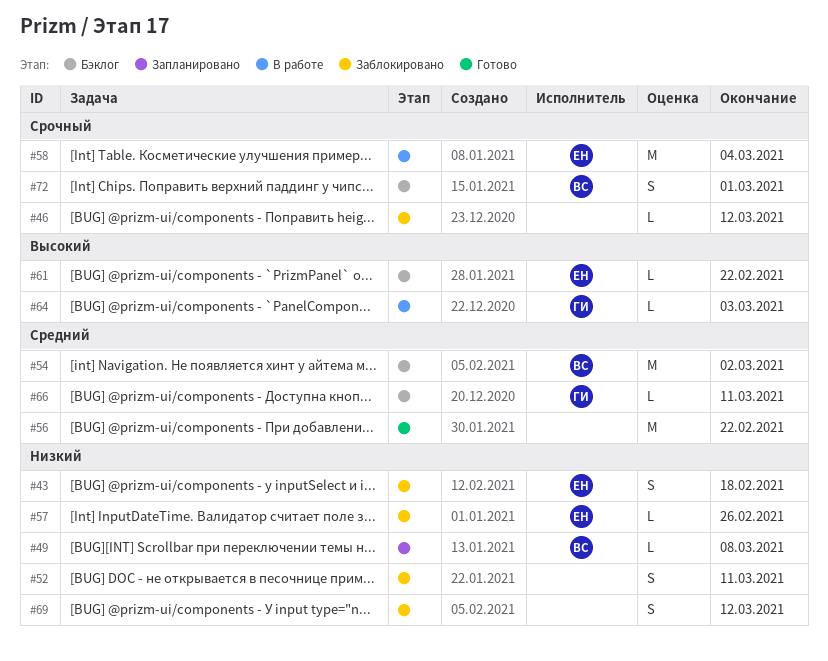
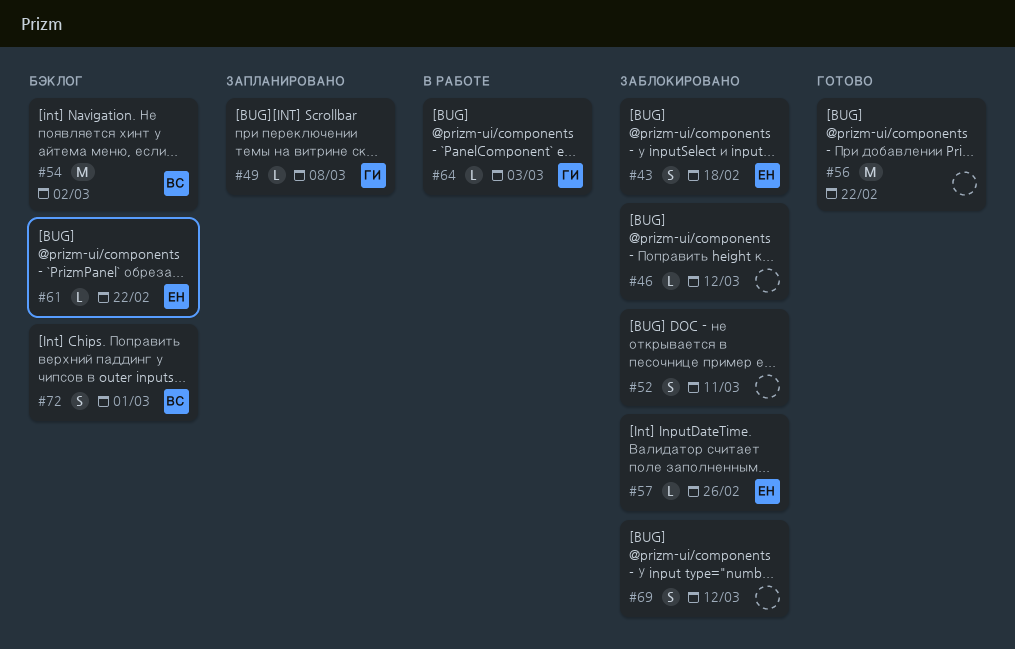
#49, owner: ВС -> ГИ
#58: present -> none
#66: present -> none

